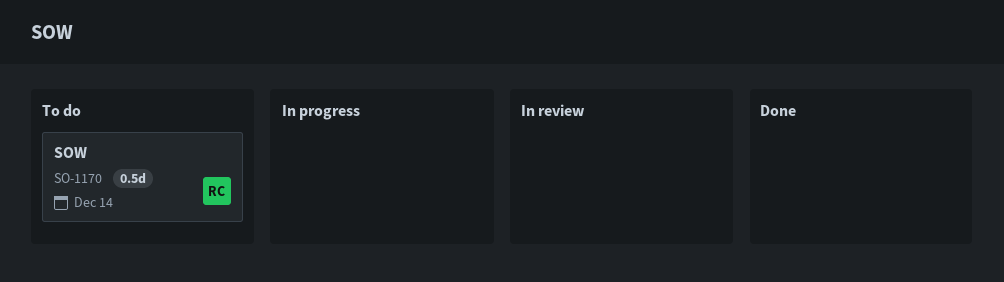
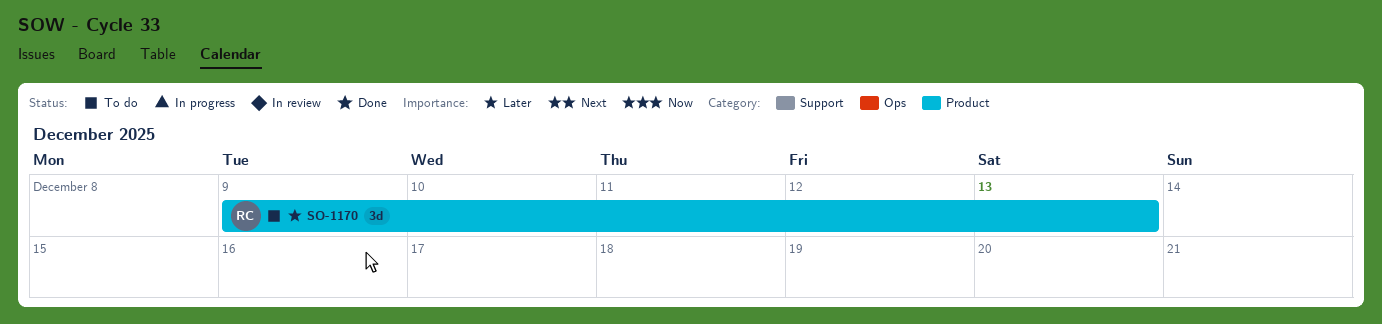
SO-1170, estimate: 0.5d -> 3d
SO-1170, due: Dec 14 -> Dec 13

